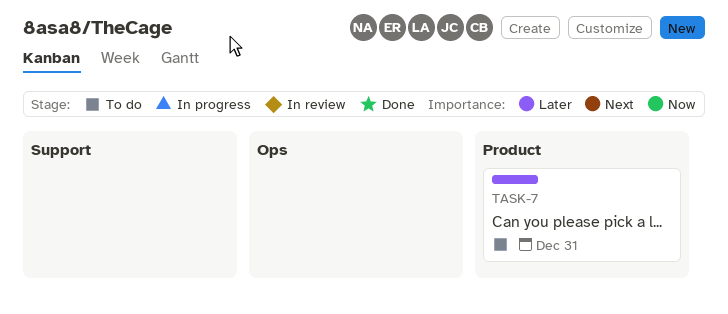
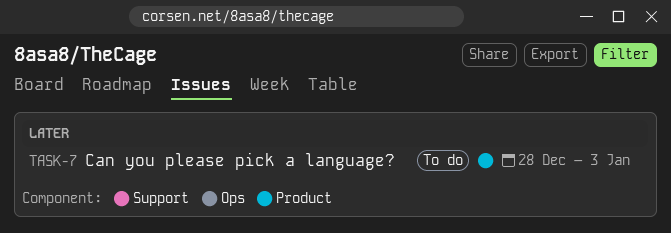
TASK-7, due: Dec 31 -> Jan 3

